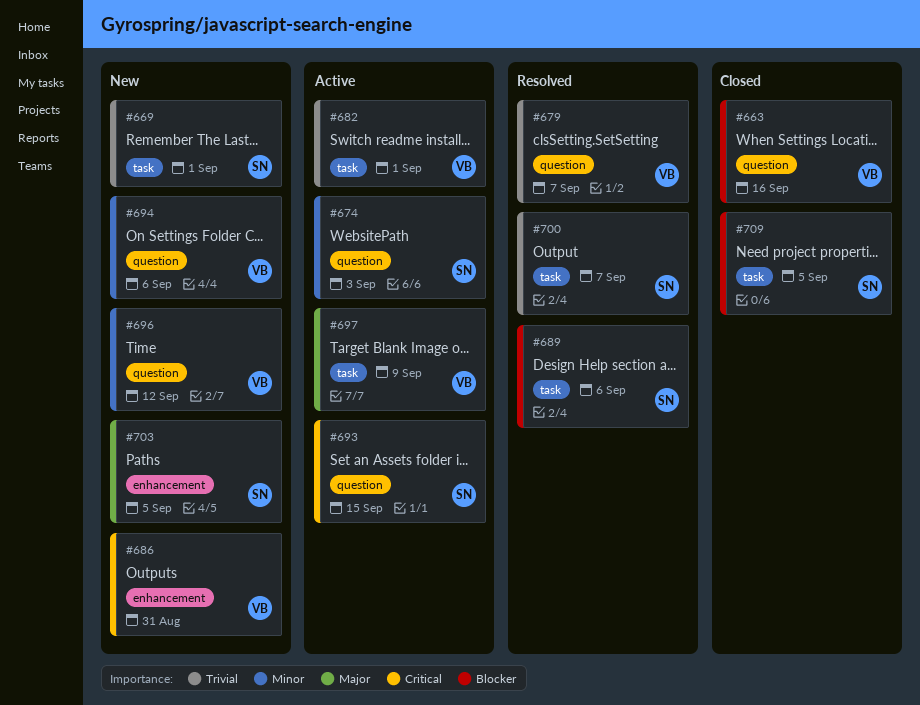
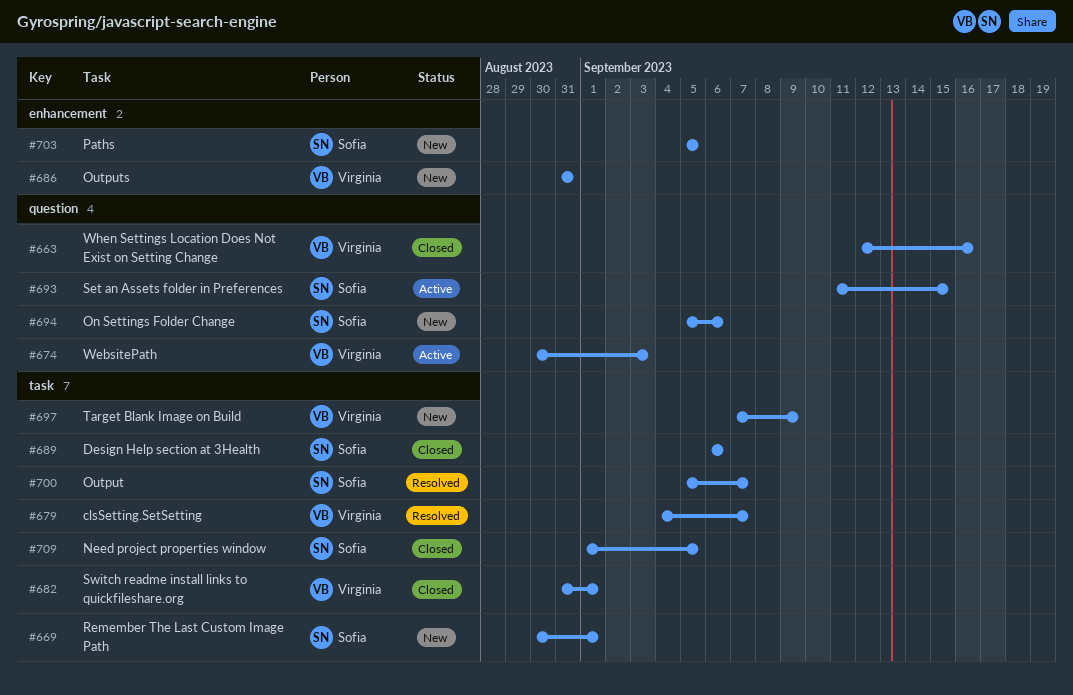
#674, owner: Sofia -> Virginia
#679, label: question -> task
#682, status: Active -> Closed
#689, status: Resolved -> Closed
#694, owner: Virginia -> Sofia
#696: present -> none
#697, status: Active -> New

